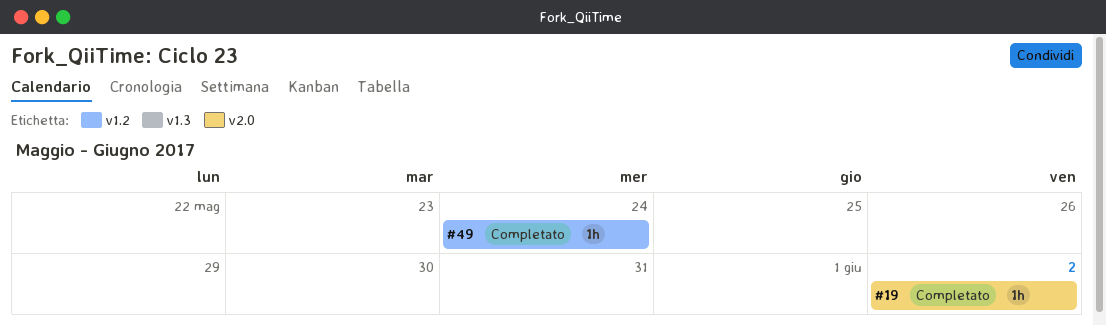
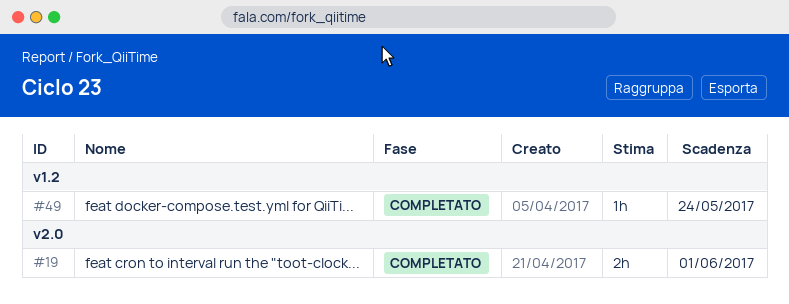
#19, estimate: 1h -> 2h
#19, due: Jun 2 -> Jun 1

